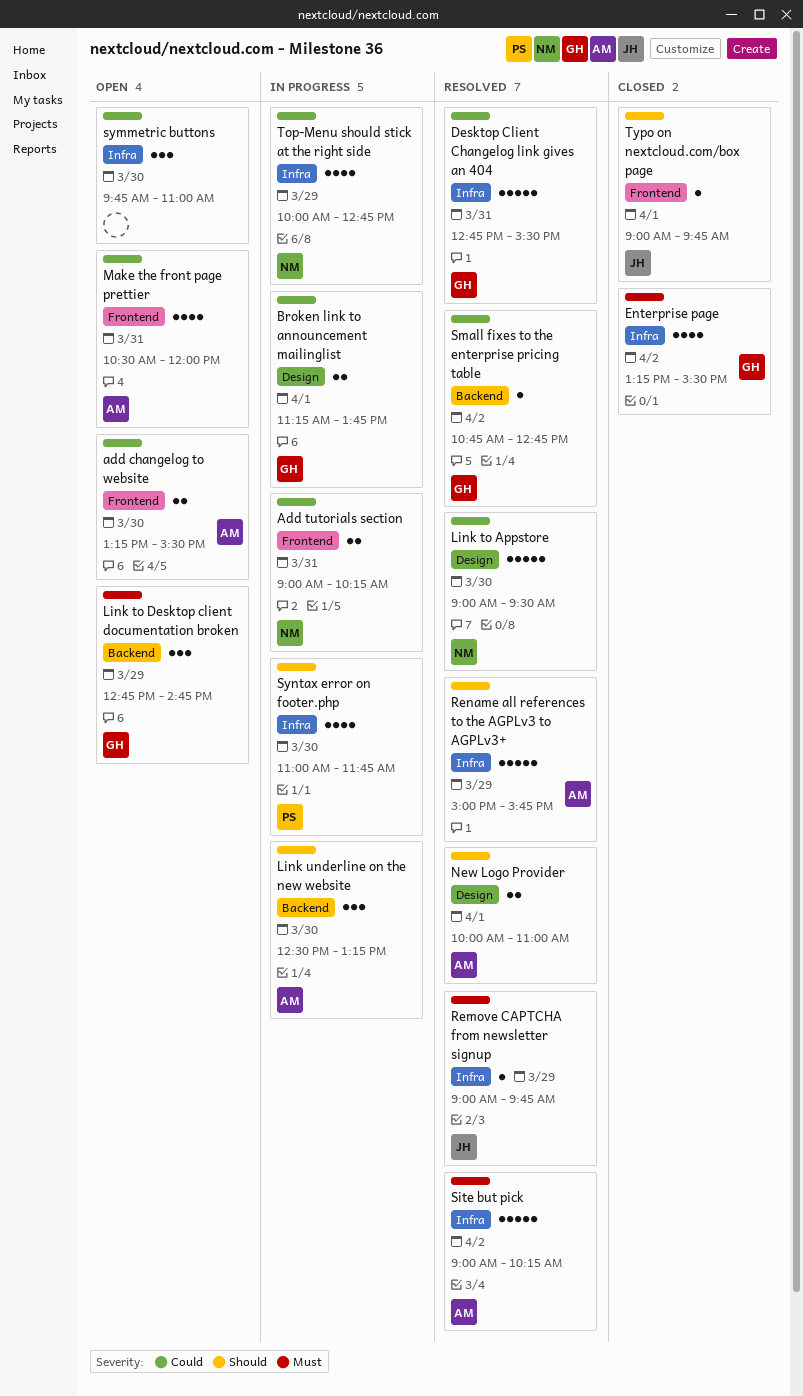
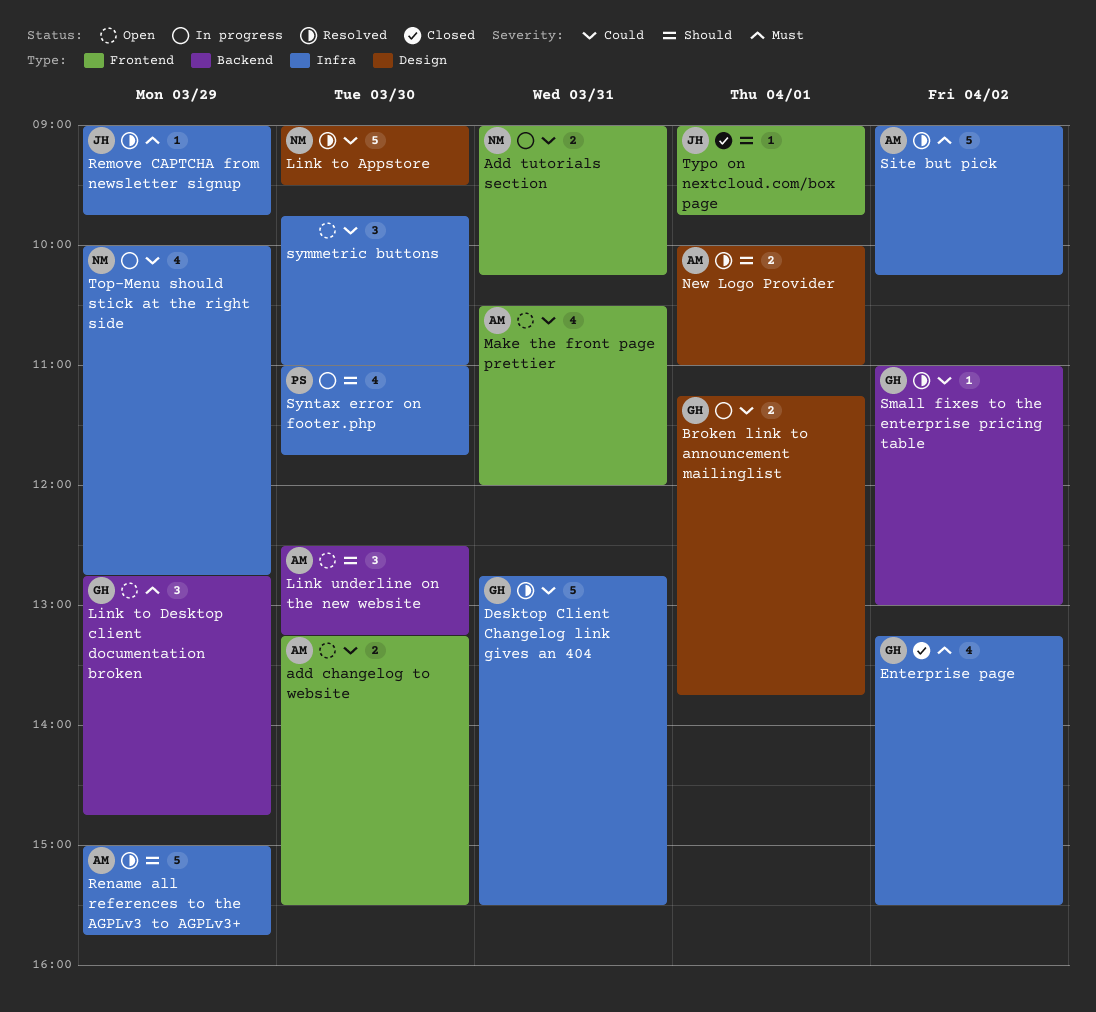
Link underline on the new website, status: In progress -> Open
Small fixes to the enterprise pricing table, begins: 10:45 -> 11:00
Small fixes to the enterprise pricing table, ends: 12:45 -> 13:00

